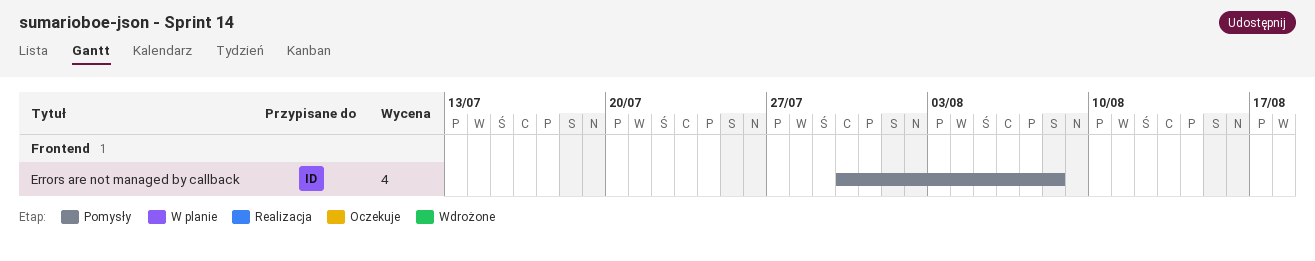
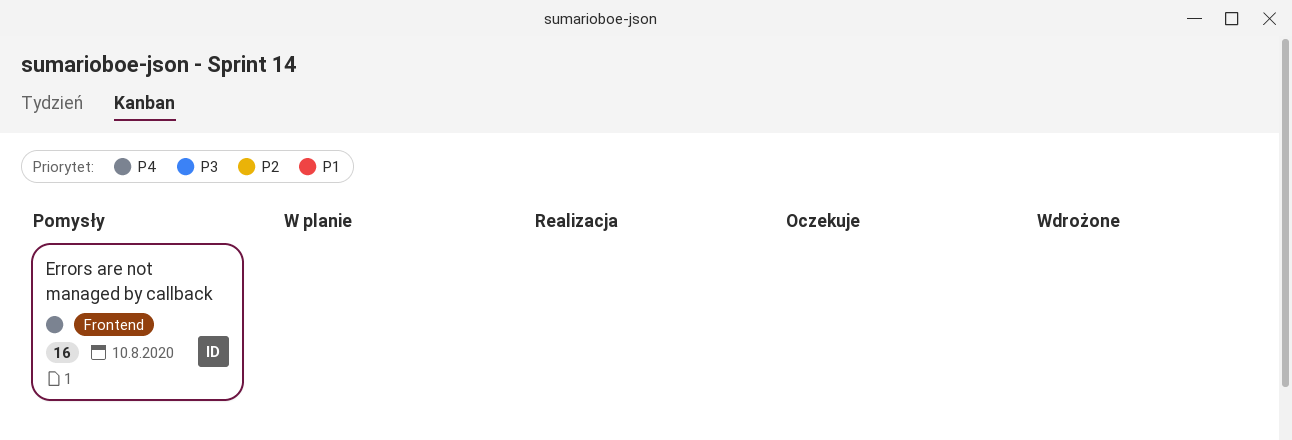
Errors are not managed by callback, estimate: 4 -> 16
Errors are not managed by callback, due: Aug 8 -> Aug 10

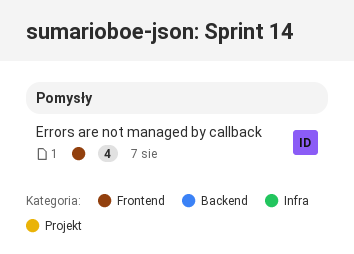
Errors are not managed by callback, estimate: 16 -> 4
Errors are not managed by callback, due: Aug 10 -> Aug 7

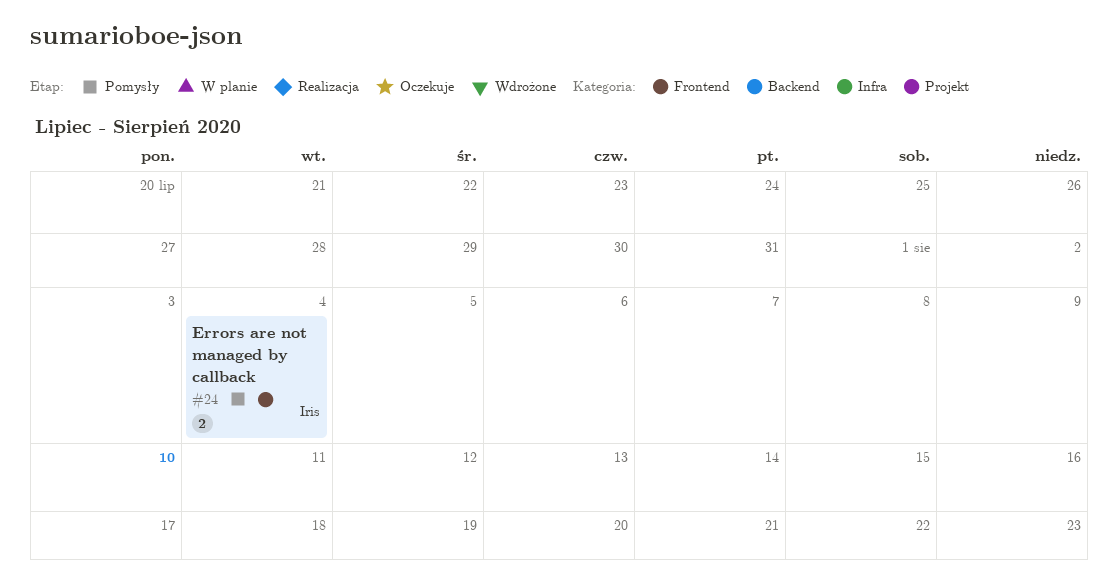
Errors are not managed by callback, estimate: 4 -> 2
Errors are not managed by callback, due: Aug 7 -> Aug 4

